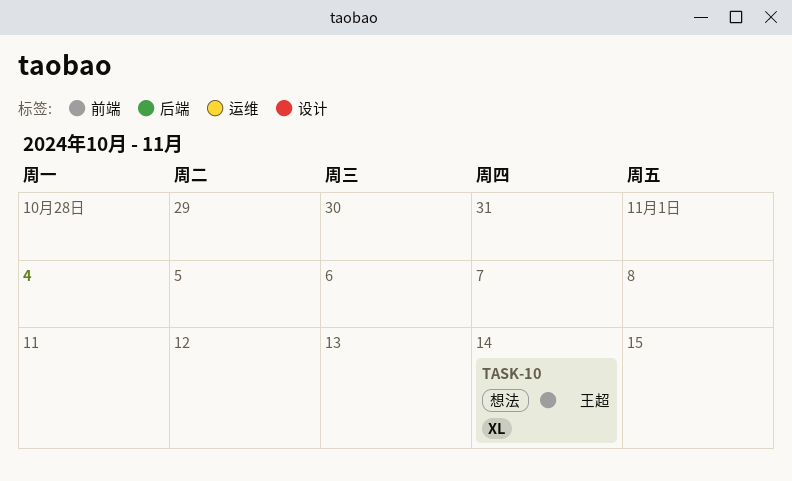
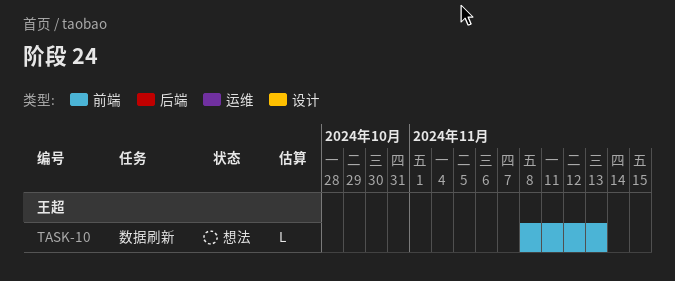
TASK-10, estimate: XL -> L
TASK-10, due: Nov 14 -> Nov 13

